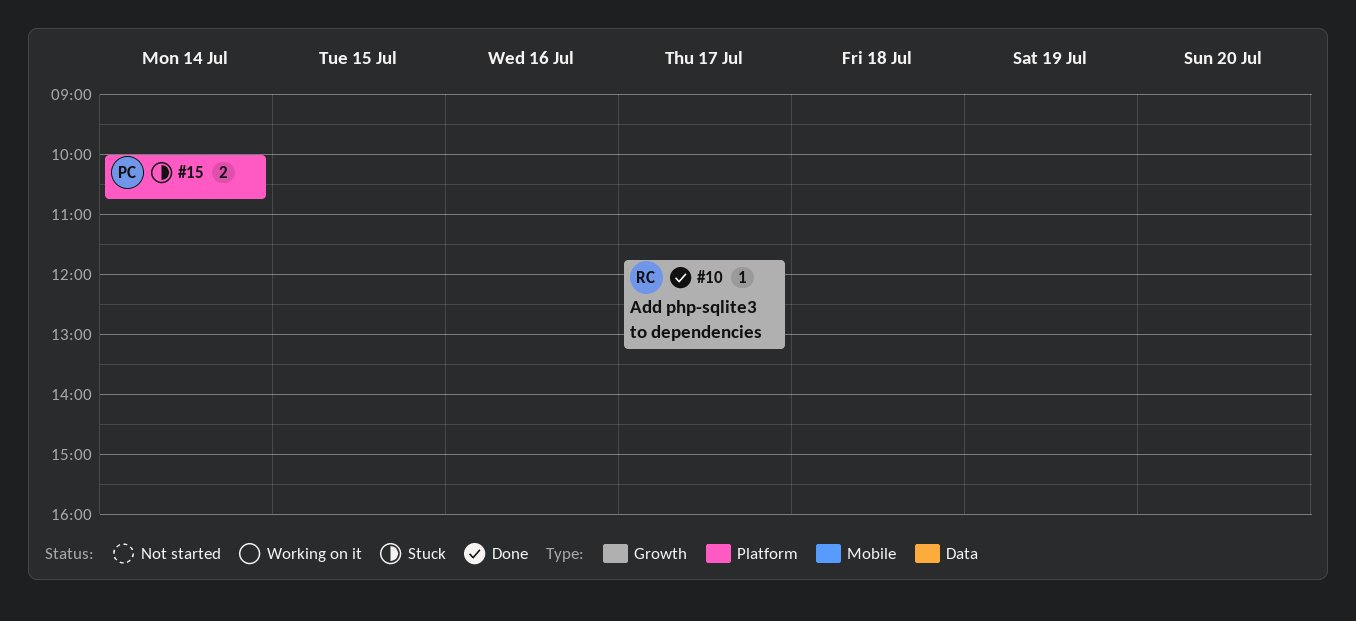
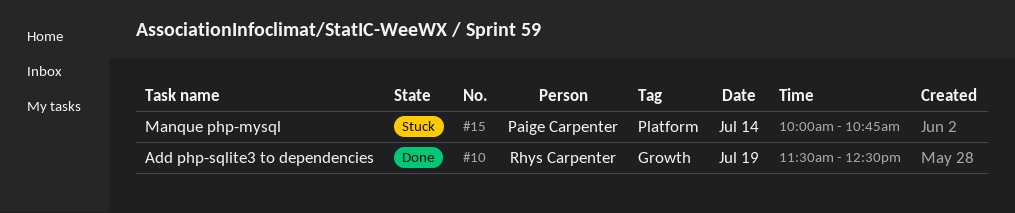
#10, day: Jul 17 -> Jul 19
#10, begins: 11:45 -> 11:30
#10, ends: 13:15 -> 12:30

